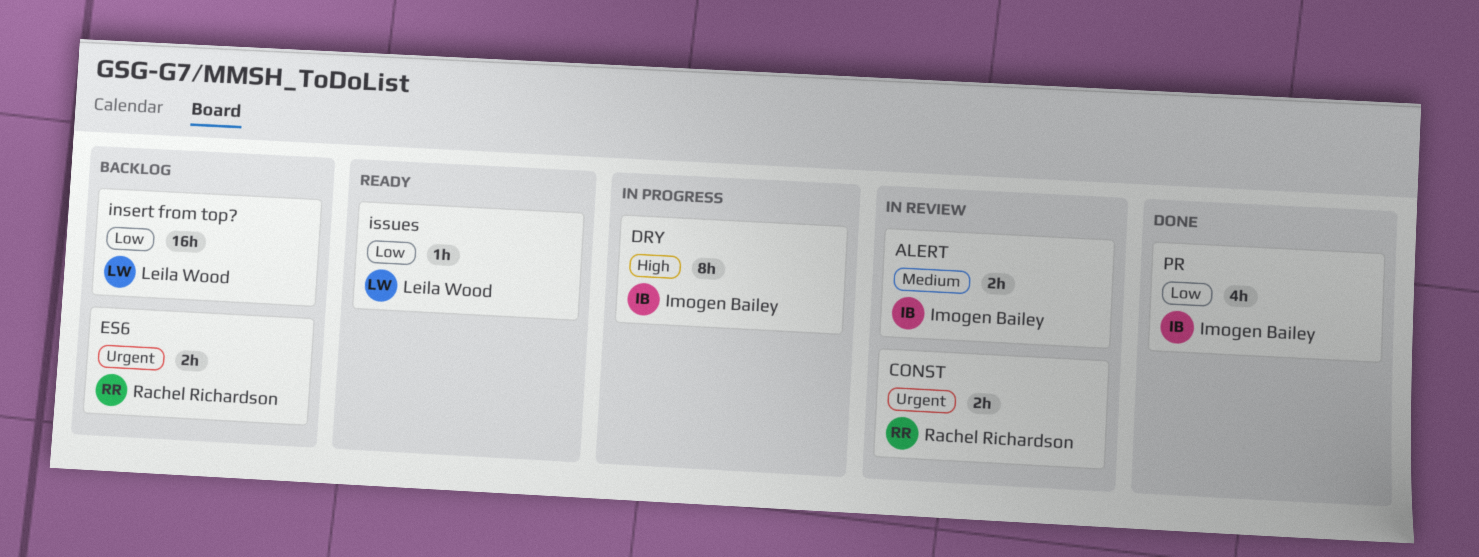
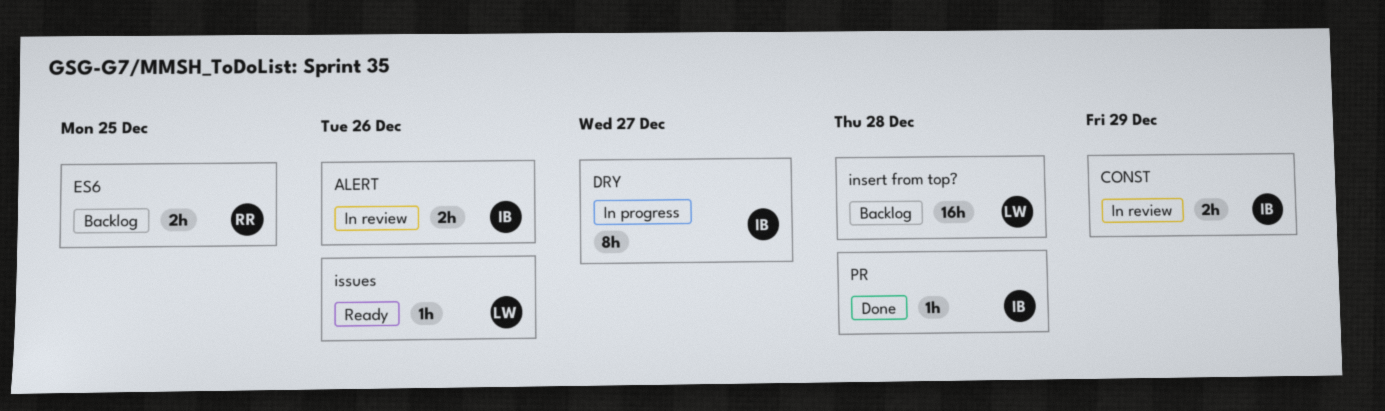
CONST, owner: Rachel Richardson -> Imogen Bailey
PR, estimate: 4h -> 1h

